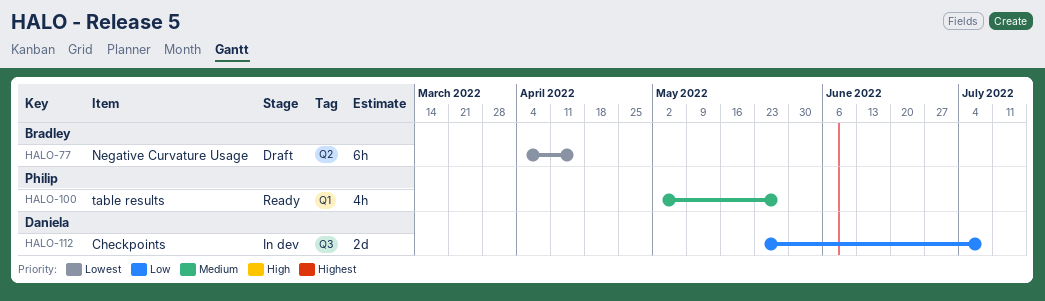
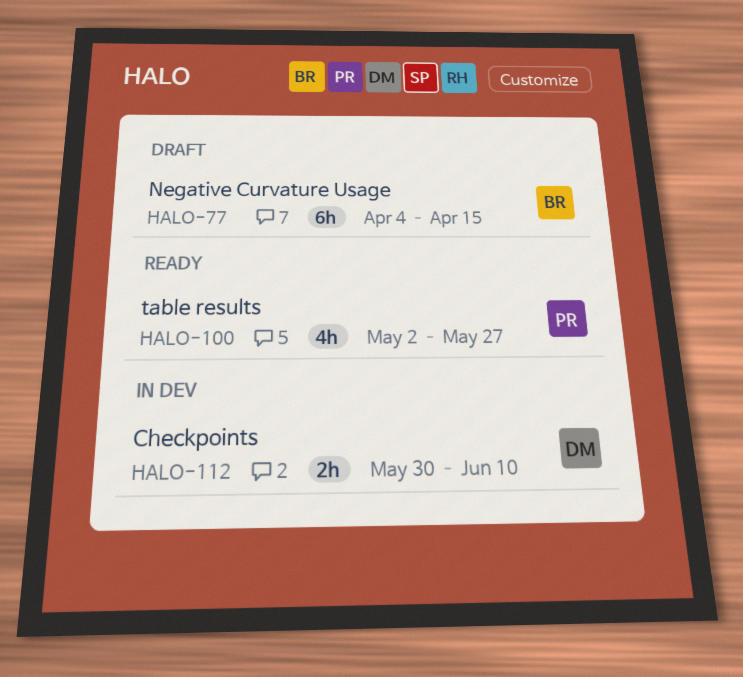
HALO-112, estimate: 2d -> 2h
HALO-112, start: May 23 -> May 30
HALO-112, due: Jul 8 -> Jun 10

